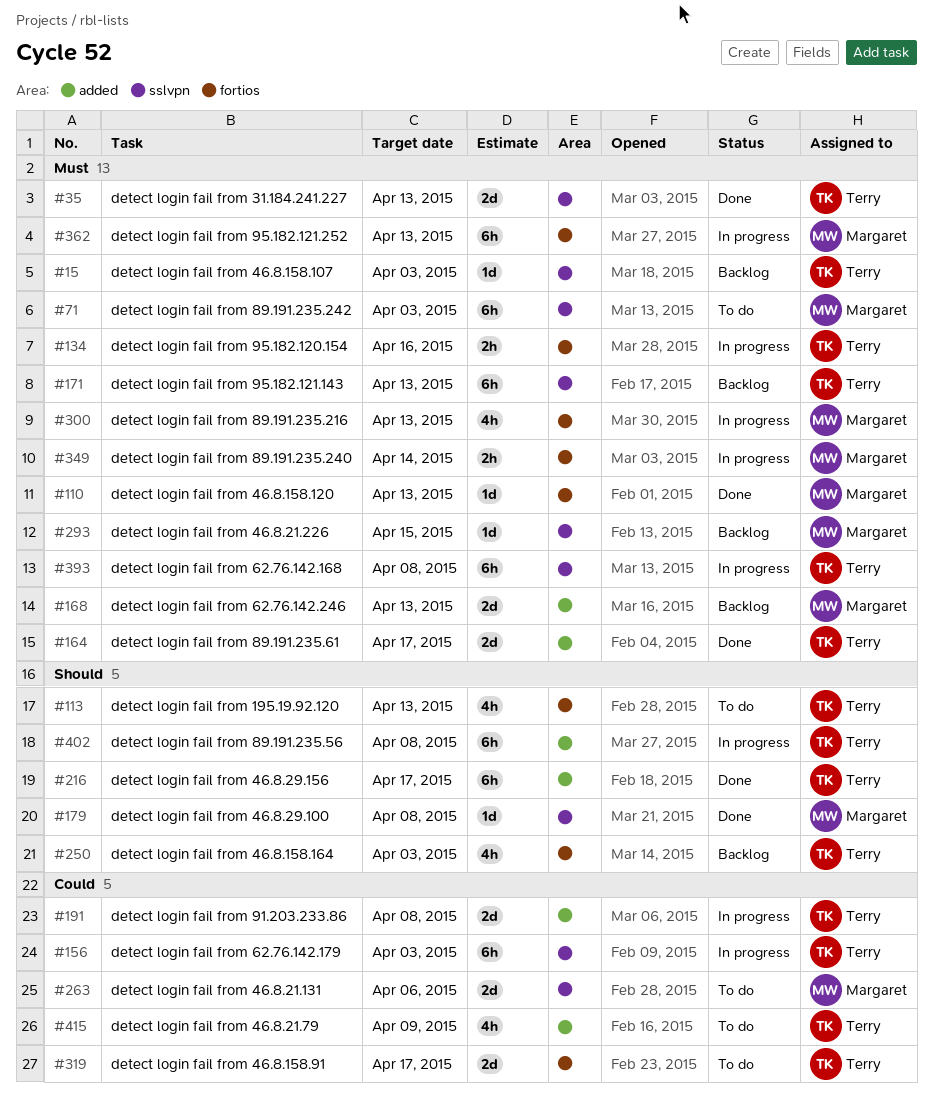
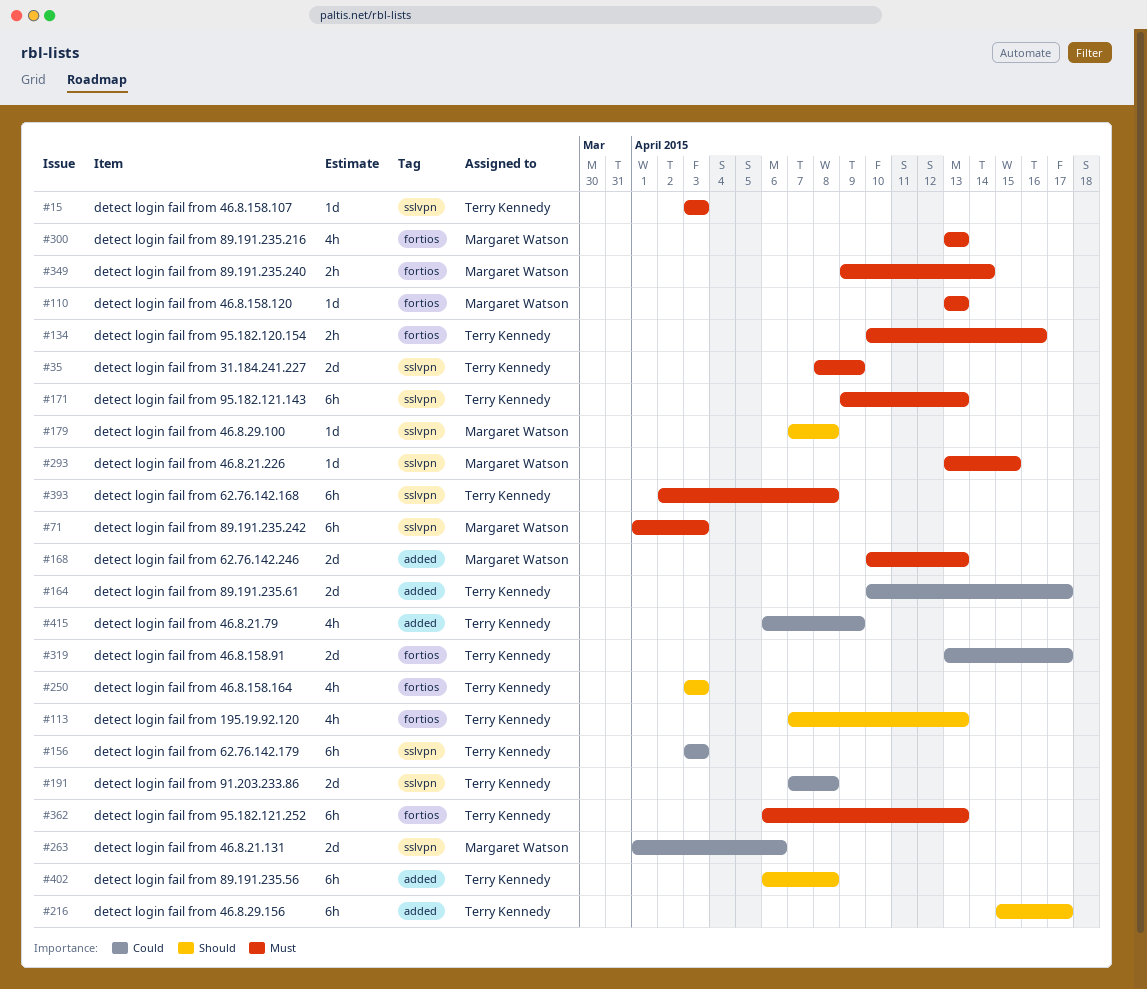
#35, due: Apr 13 -> Apr 9
#164, priority: Must -> Could
#191, label: added -> sslvpn
#362, owner: Margaret Watson -> Terry Kennedy

